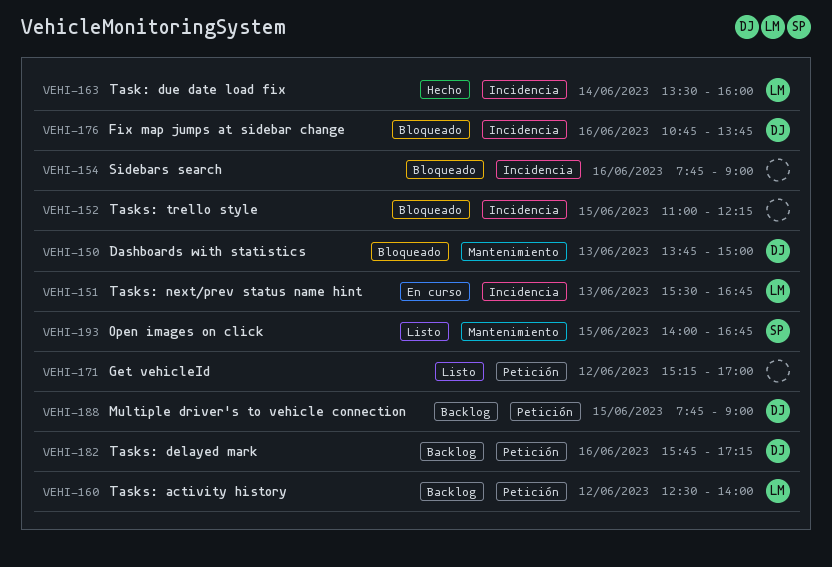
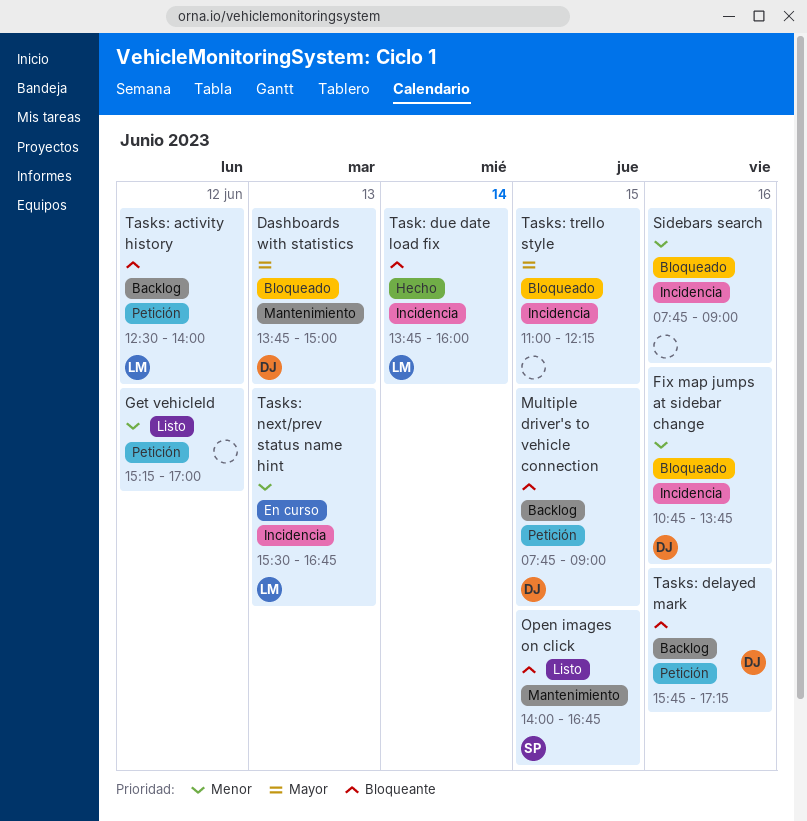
Task: due date load fix, begins: 13:30 -> 13:45

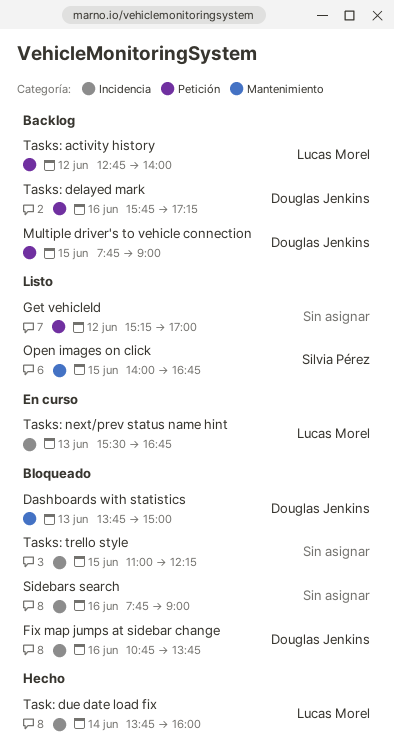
Tasks: activity history, begins: 12:30 -> 12:45

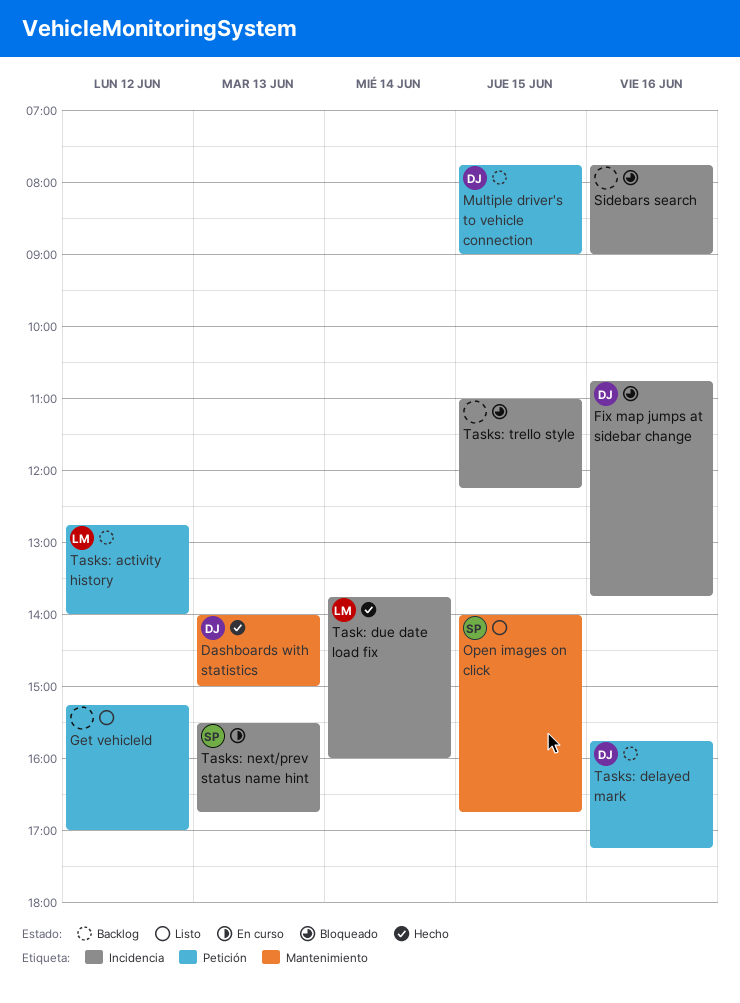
Dashboards with statistics, status: Bloqueado -> Hecho
Dashboards with statistics, begins: 13:45 -> 14:00
Tasks: next/prev status name hint, owner: Lucas Morel -> Silvia Pérez

